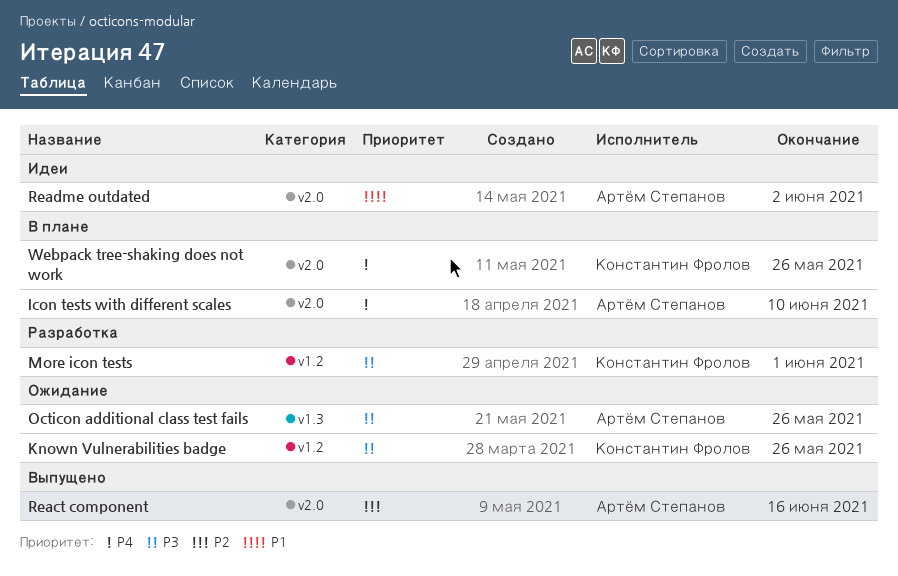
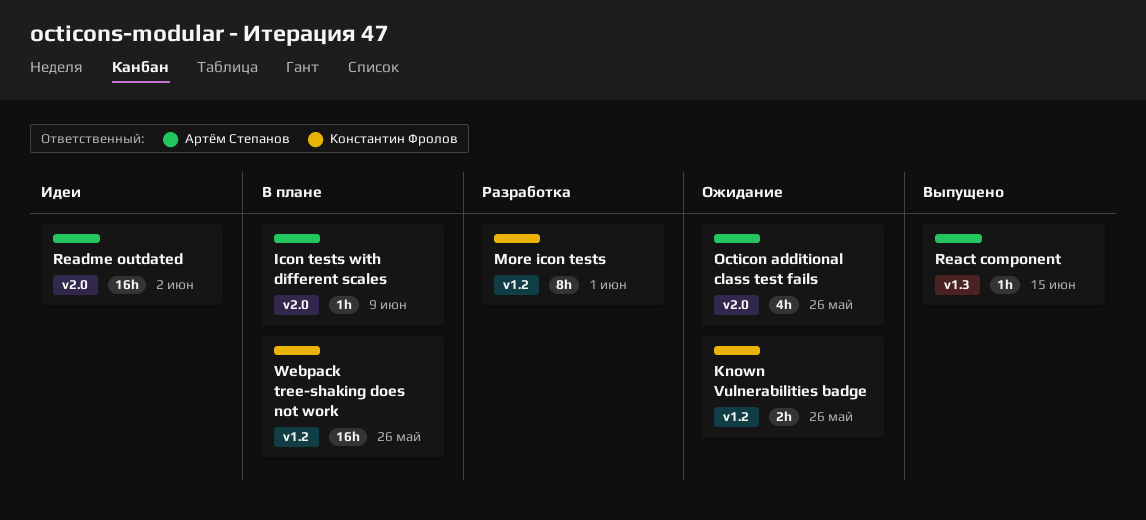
Icon tests with different scales, due: Jun 10 -> Jun 9
Octicon additional class test fails, label: v1.3 -> v2.0
React component, label: v2.0 -> v1.3
React component, due: Jun 16 -> Jun 15
Webpack tree-shaking does not work, label: v2.0 -> v1.2

